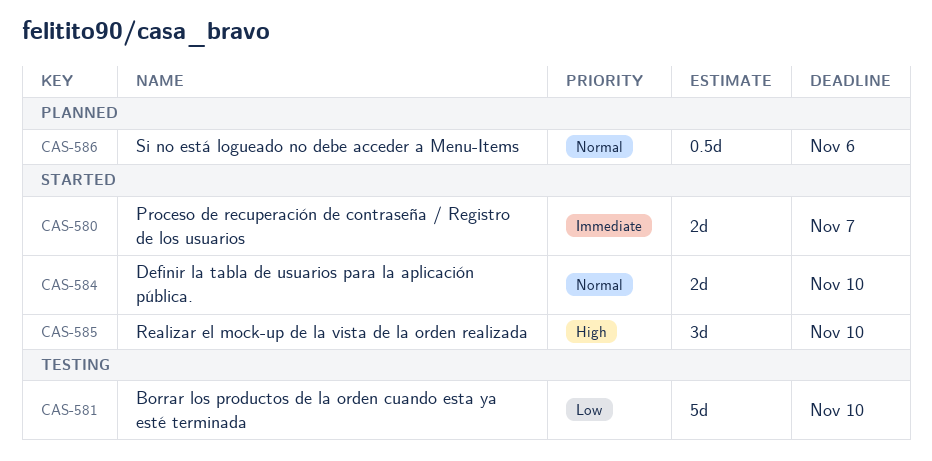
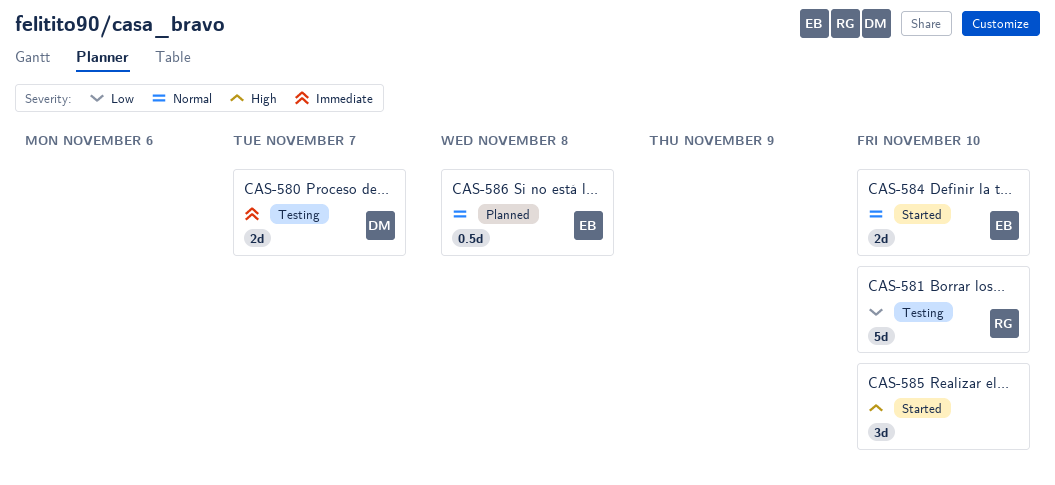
CAS-580, status: Started -> Testing
CAS-586, due: Nov 6 -> Nov 8

